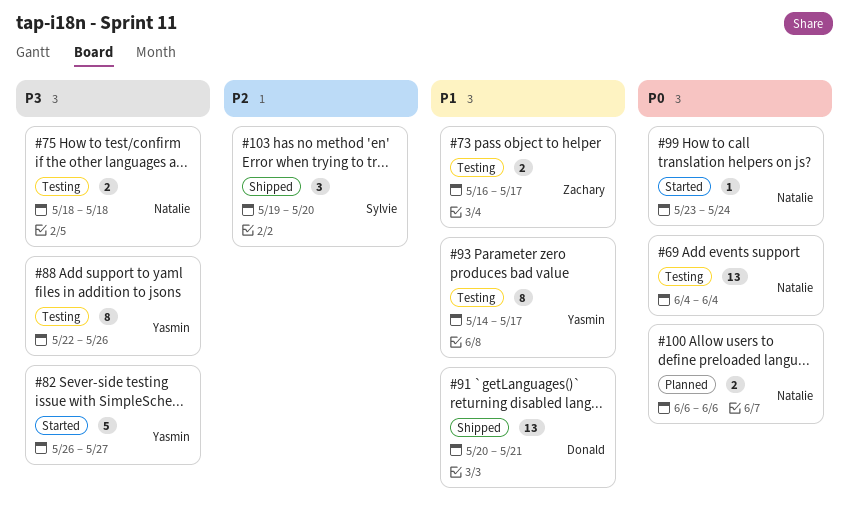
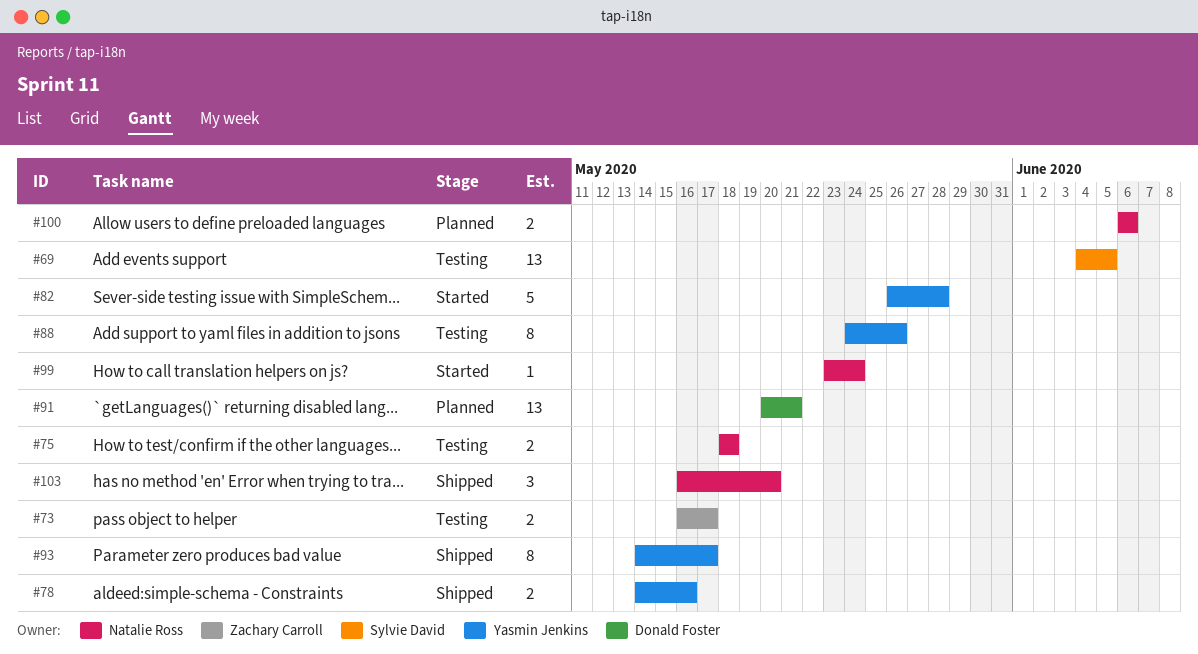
#69, owner: Natalie Ross -> Sylvie David
#69, due: Jun 4 -> Jun 5
#78: none -> present
#82, due: May 27 -> May 28
#88, start: May 22 -> May 24
#91, status: Shipped -> Planned
#93, status: Testing -> Shipped
#103, owner: Sylvie David -> Natalie Ross
#103, start: May 19 -> May 16

